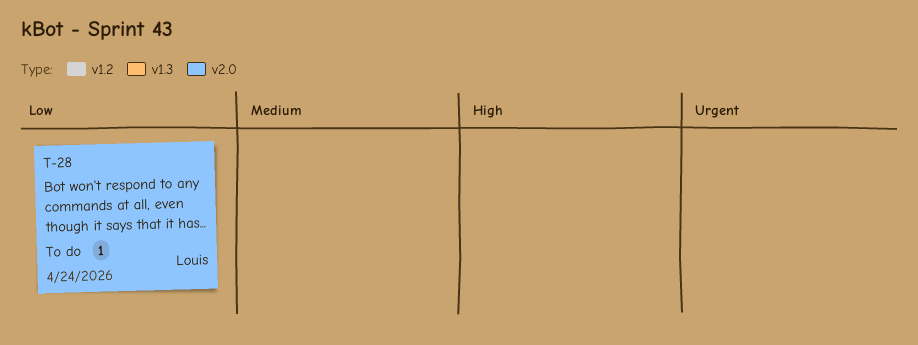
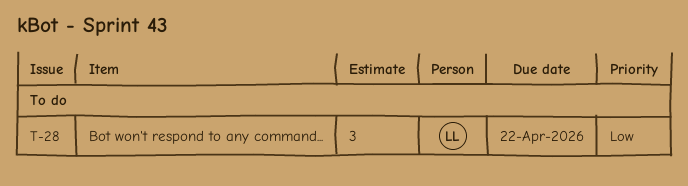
T-28, estimate: 1 -> 3
T-28, due: Apr 24 -> Apr 22

